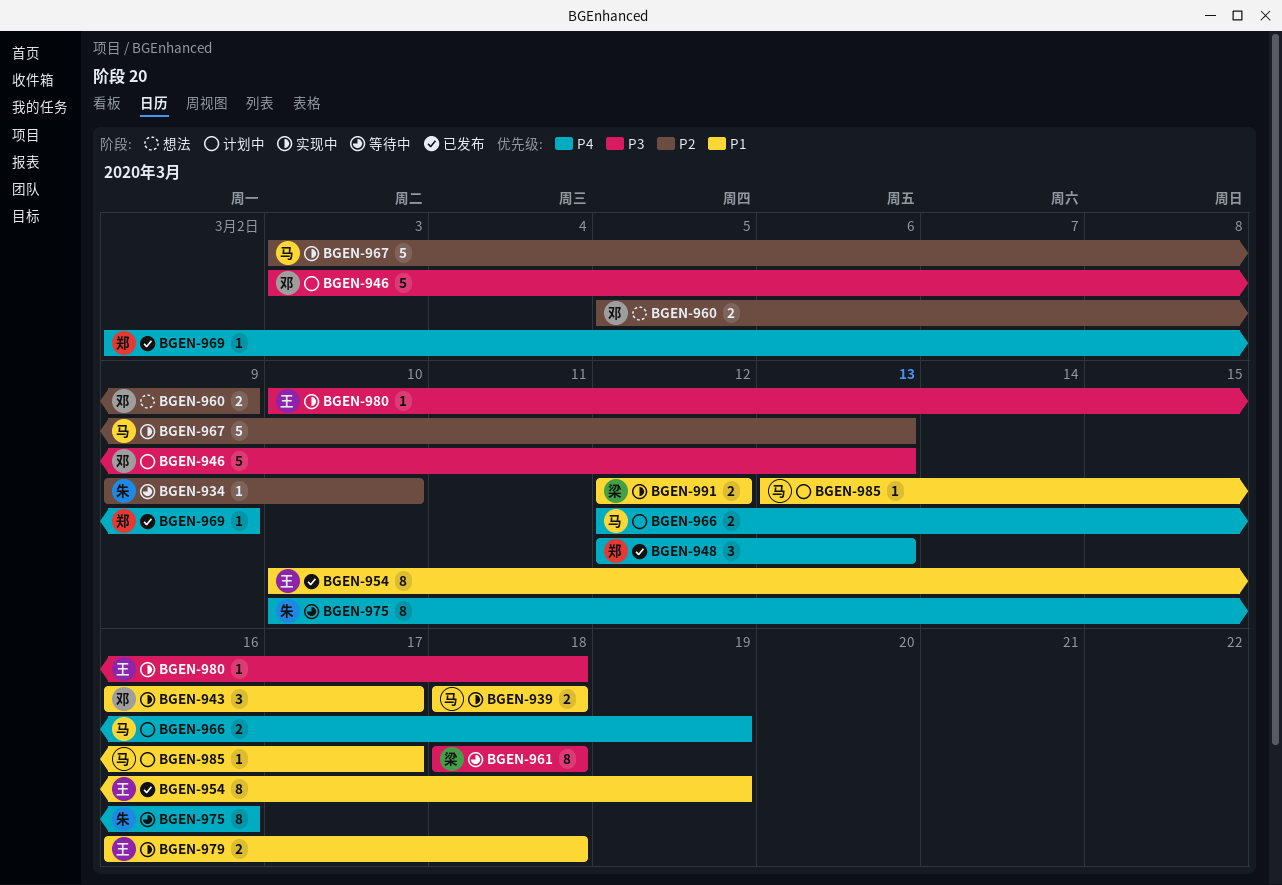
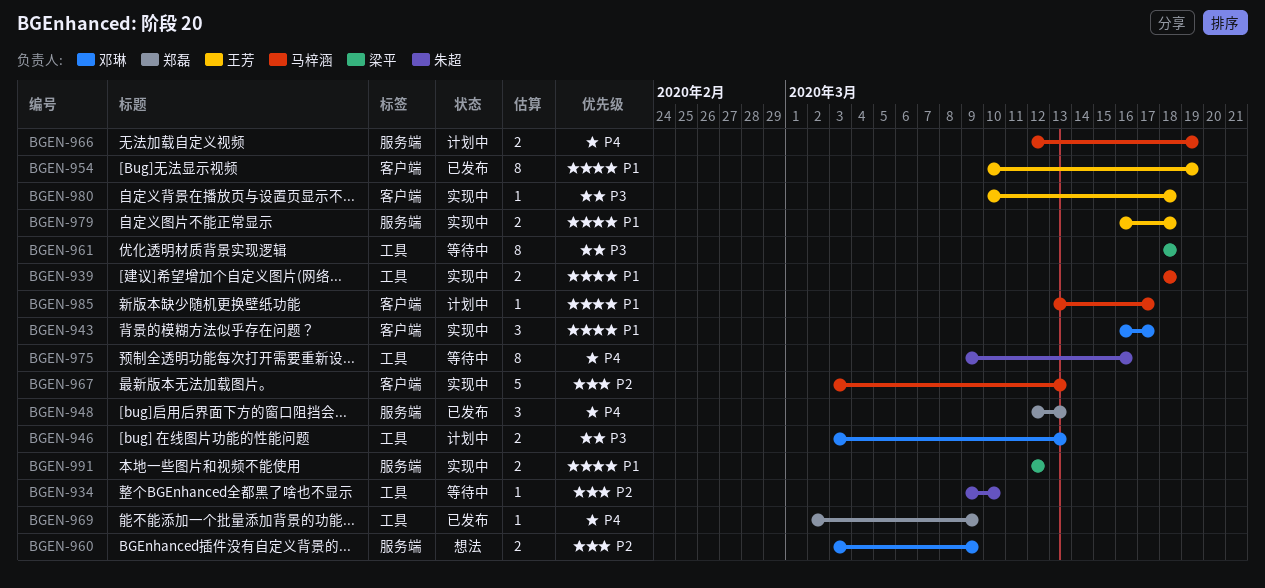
BGEN-946, estimate: 5 -> 2
BGEN-960, start: Mar 5 -> Mar 3
BGEN-975, start: Mar 10 -> Mar 9

